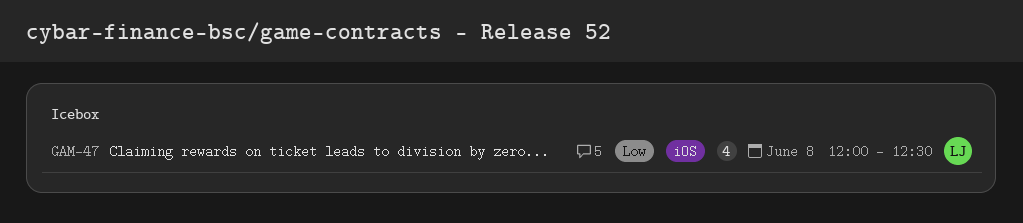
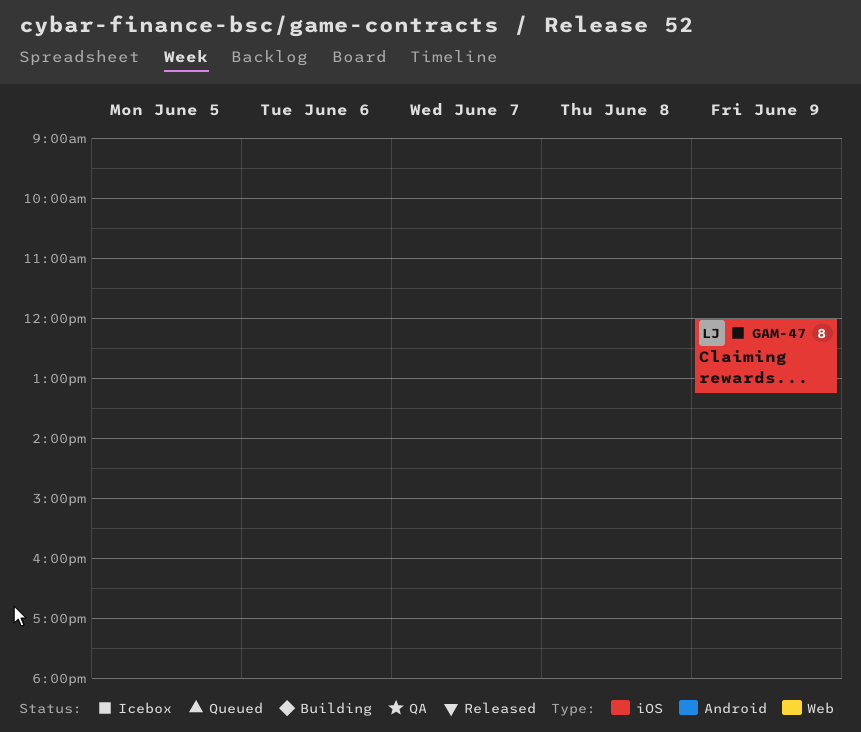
GAM-47, estimate: 4 -> 8
GAM-47, day: Jun 8 -> Jun 9
GAM-47, ends: 12:30 -> 13:15

